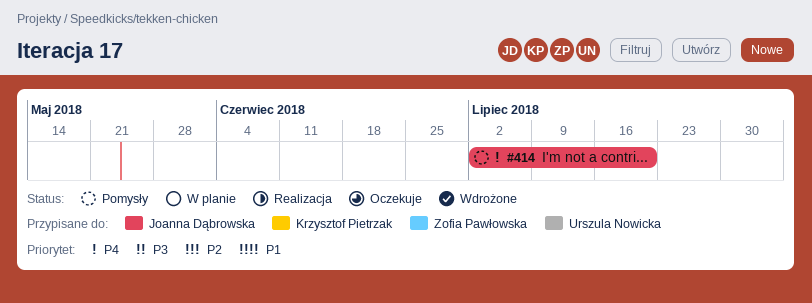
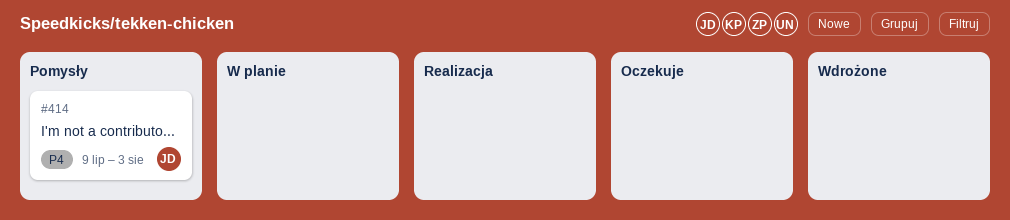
#414, start: Jul 2 -> Jul 9
#414, due: Jul 20 -> Aug 3

